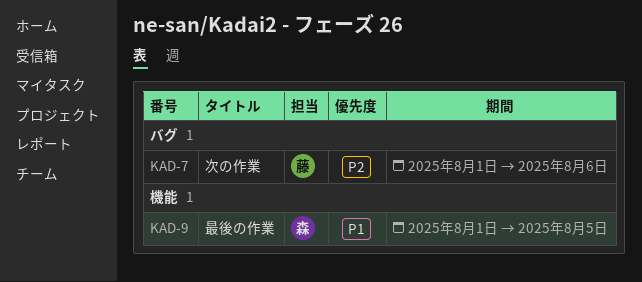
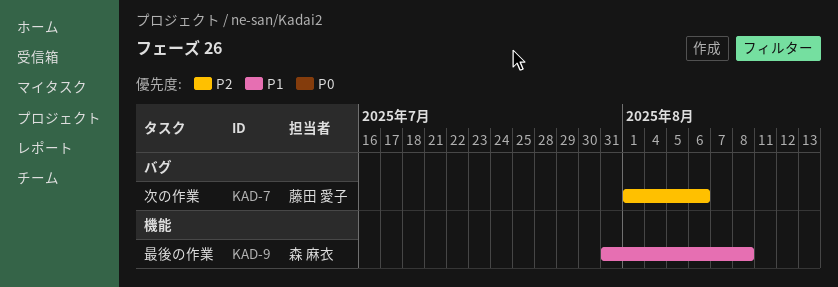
KAD-9, start: Aug 1 -> Jul 31
KAD-9, due: Aug 5 -> Aug 8

